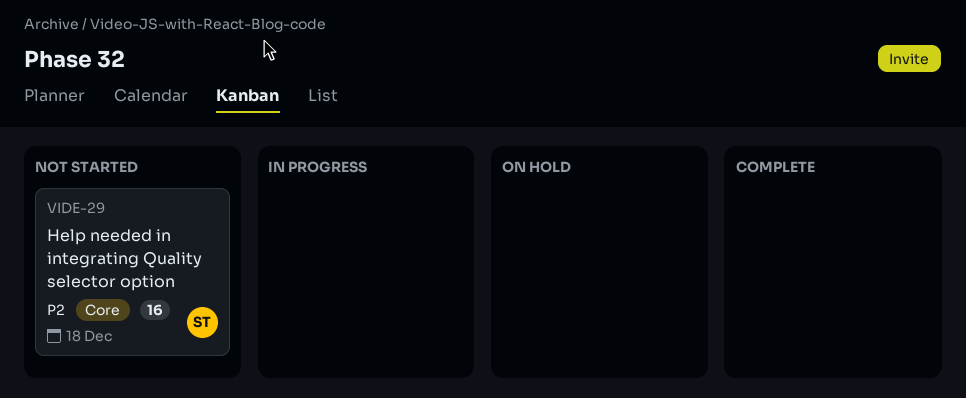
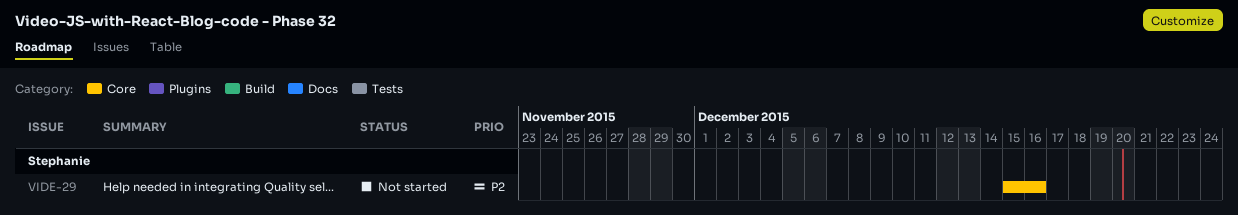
VIDE-29, due: Dec 18 -> Dec 16

